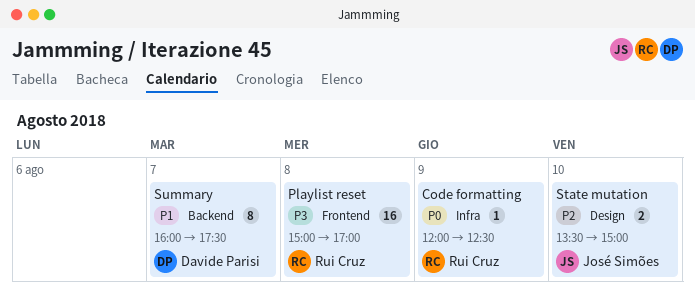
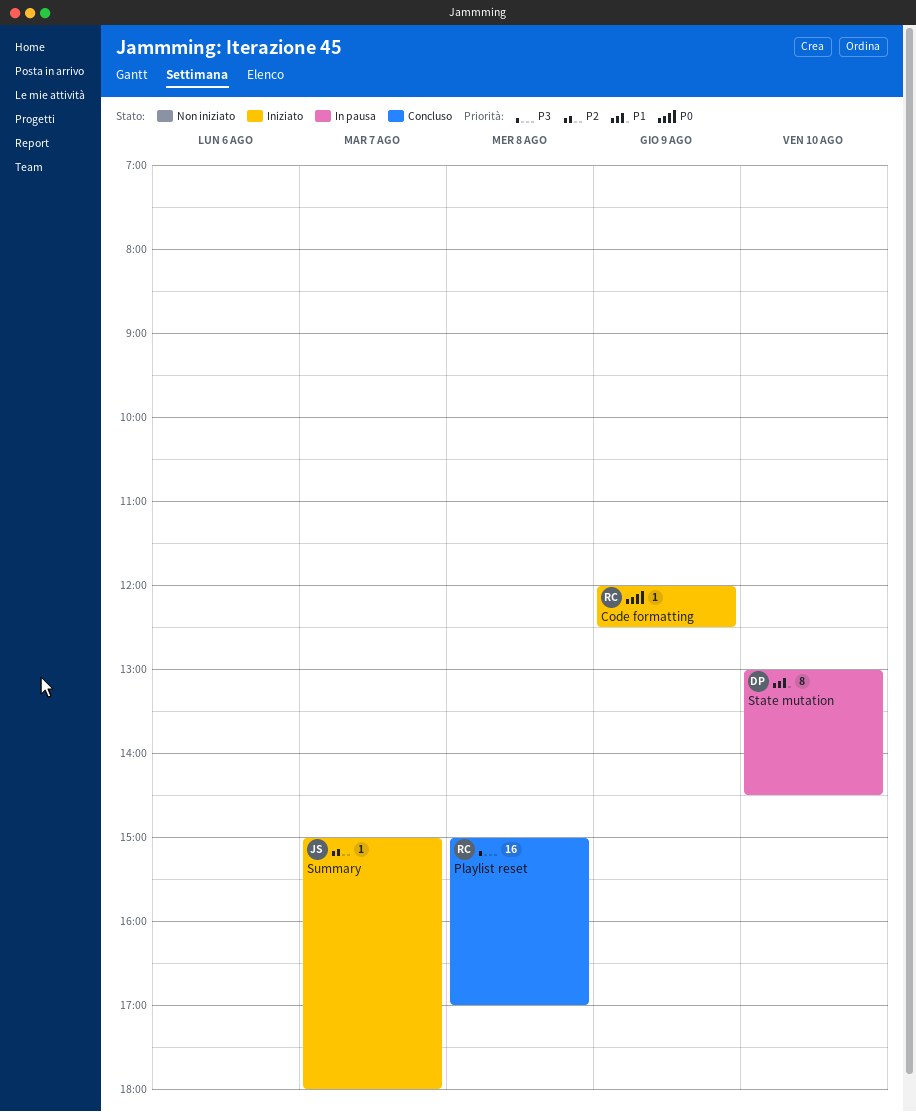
State mutation, owner: José Simões -> Davide Parisi
State mutation, priority: P2 -> P1
State mutation, estimate: 2 -> 8
State mutation, begins: 13:30 -> 13:00
State mutation, ends: 15:00 -> 14:30
Summary, owner: Davide Parisi -> José Simões
Summary, priority: P1 -> P2
Summary, estimate: 8 -> 1
Summary, begins: 16:00 -> 15:00
Summary, ends: 17:30 -> 18:00

